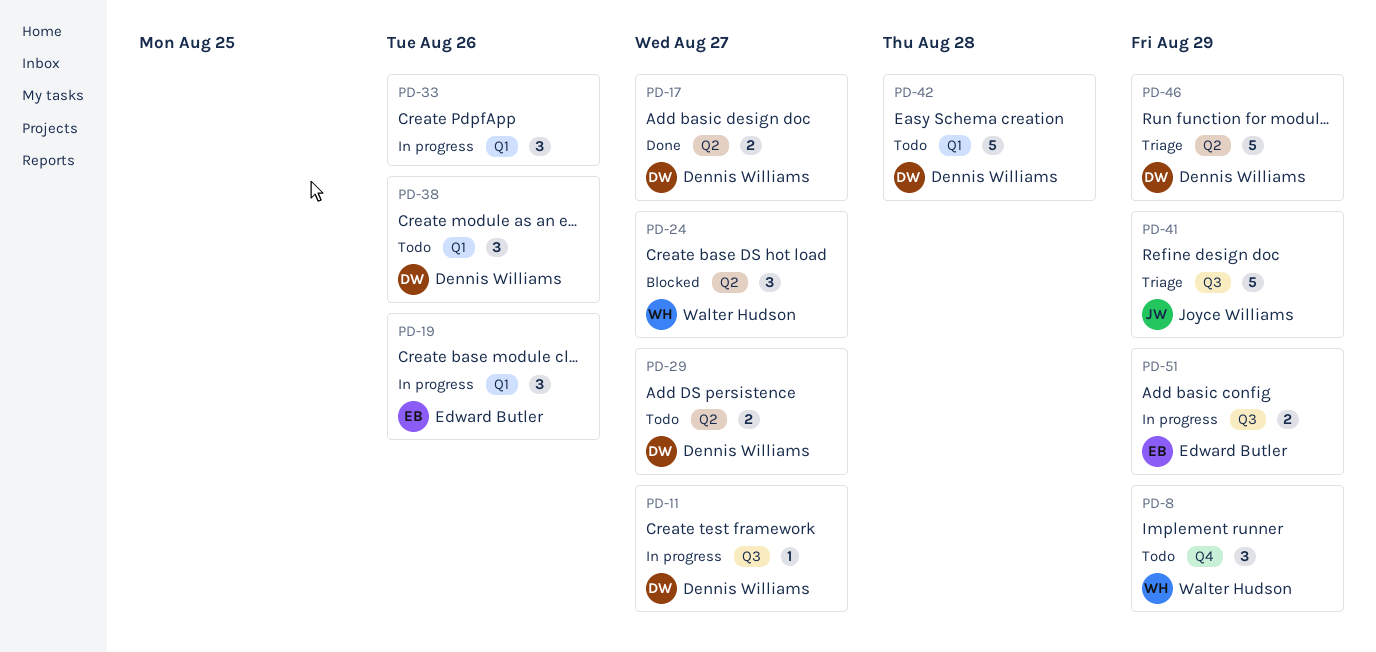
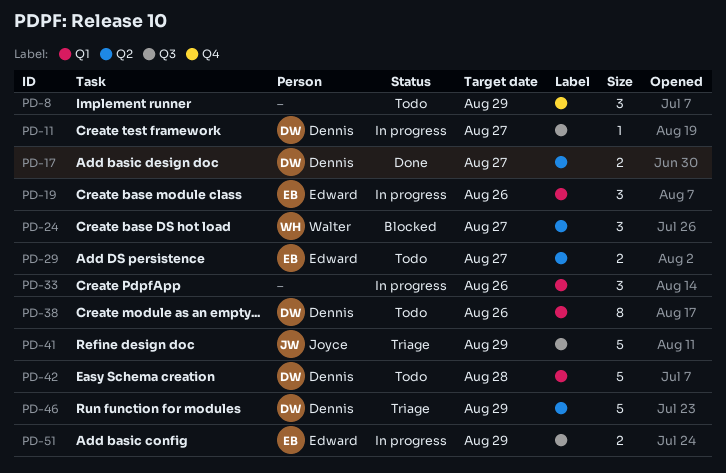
PD-8, owner: Walter Hudson -> none
PD-29, owner: Dennis Williams -> Edward Butler
PD-38, estimate: 3 -> 8

